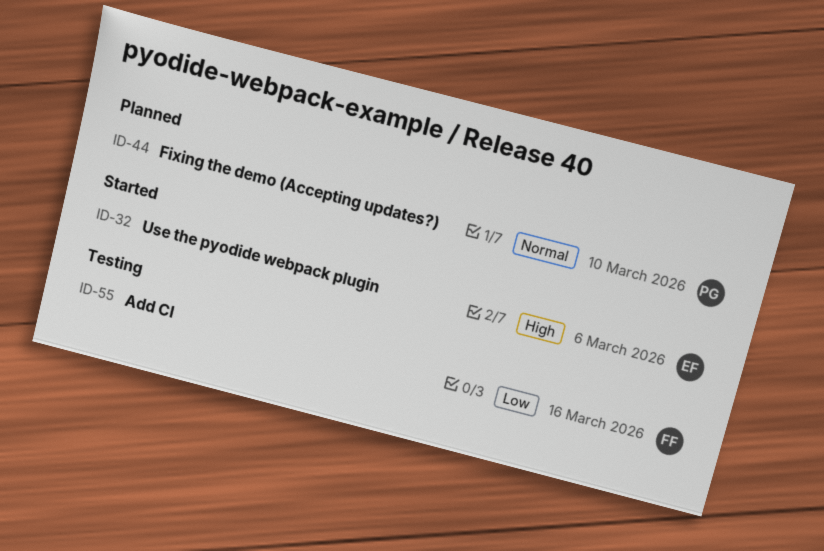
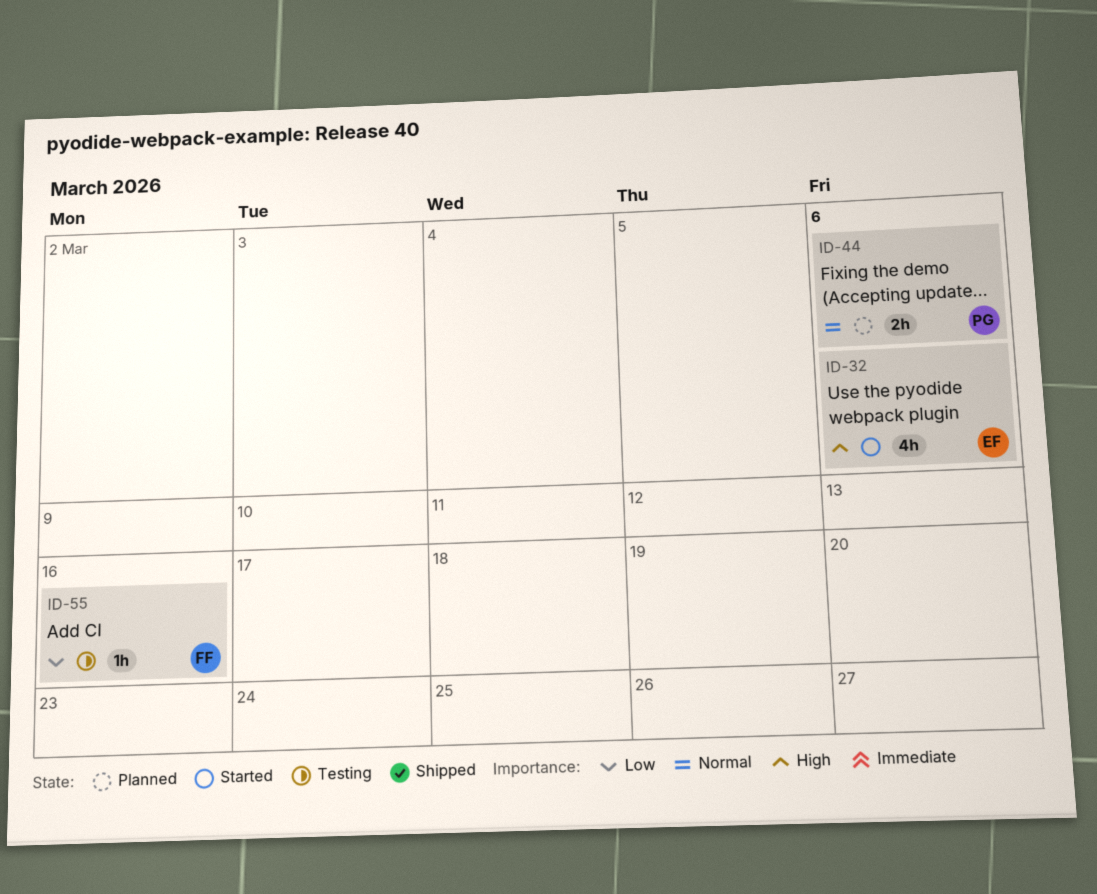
ID-44, due: Mar 10 -> Mar 6

